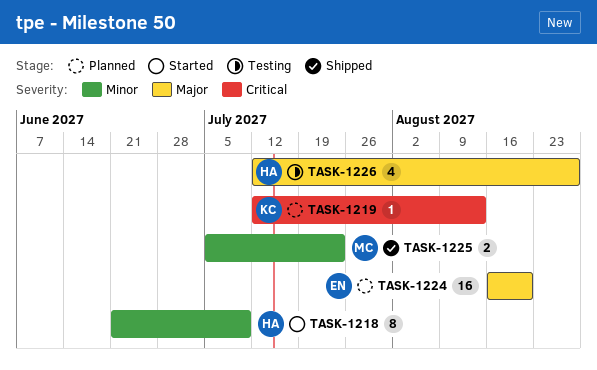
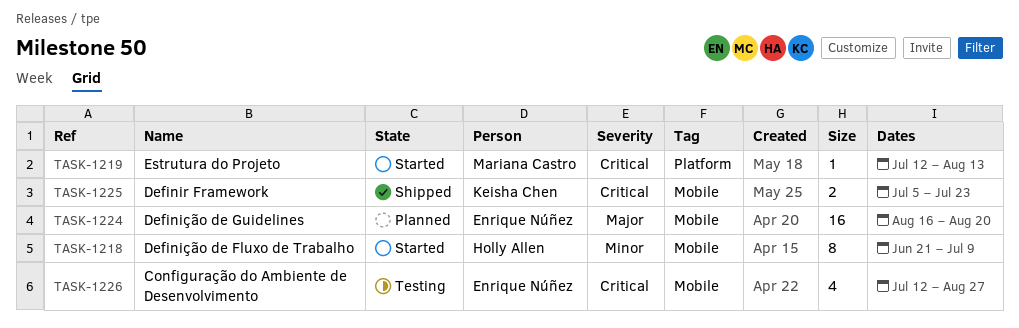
TASK-1219, status: Planned -> Started
TASK-1219, owner: Keisha Chen -> Mariana Castro
TASK-1225, owner: Mariana Castro -> Keisha Chen
TASK-1225, priority: Minor -> Critical
TASK-1226, owner: Holly Allen -> Enrique Núñez
TASK-1226, priority: Major -> Critical

